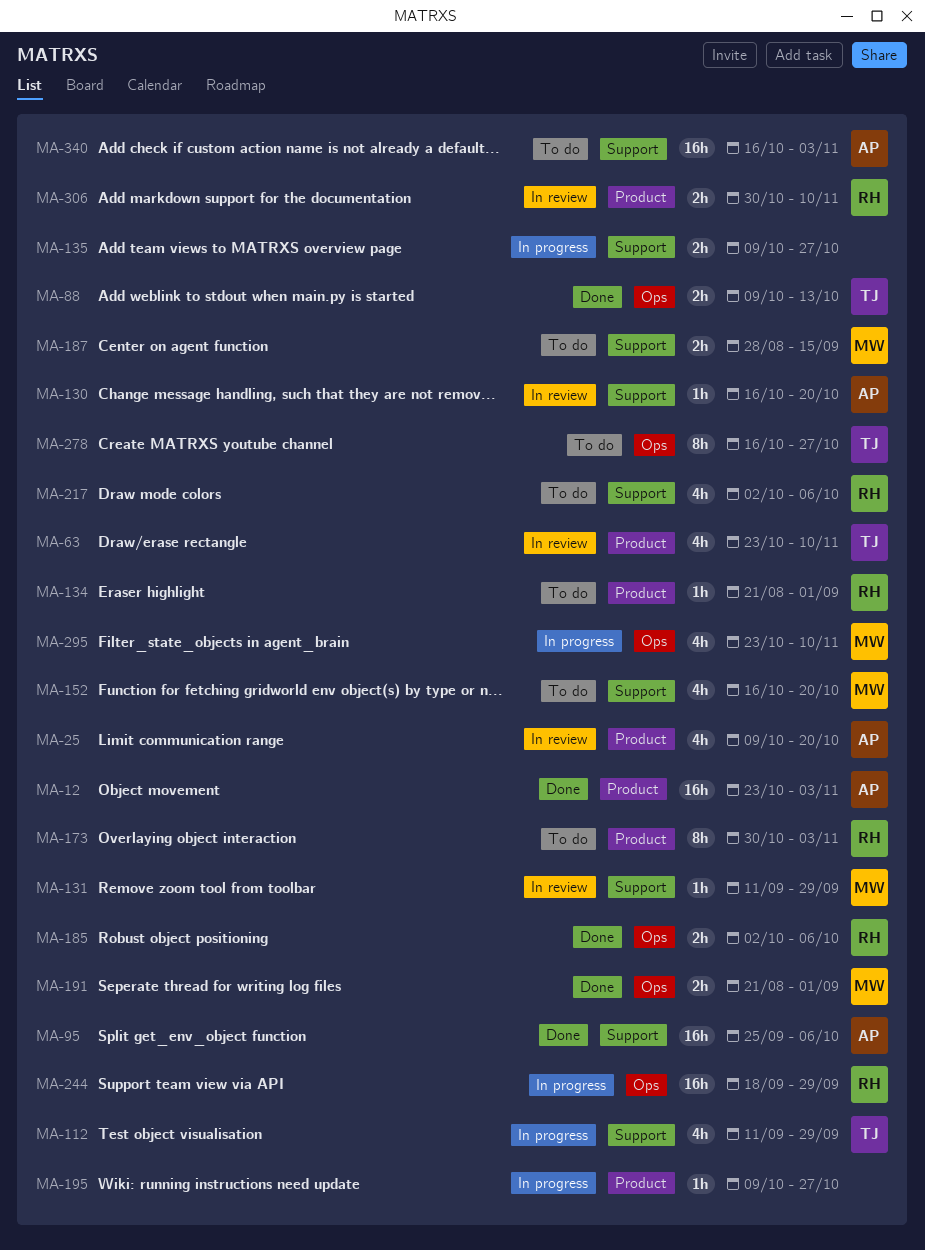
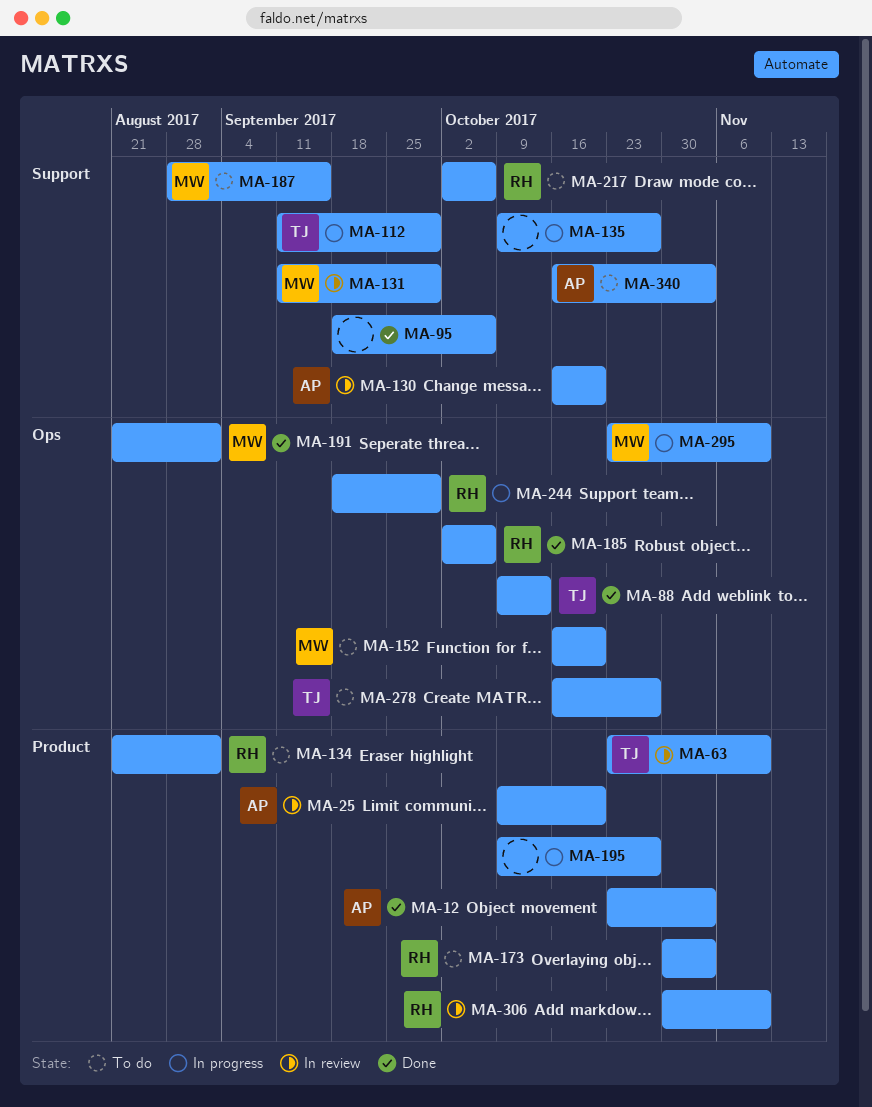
MA-95, owner: AP -> none
MA-95, start: Sep 25 -> Sep 18
MA-152, label: Support -> Ops

